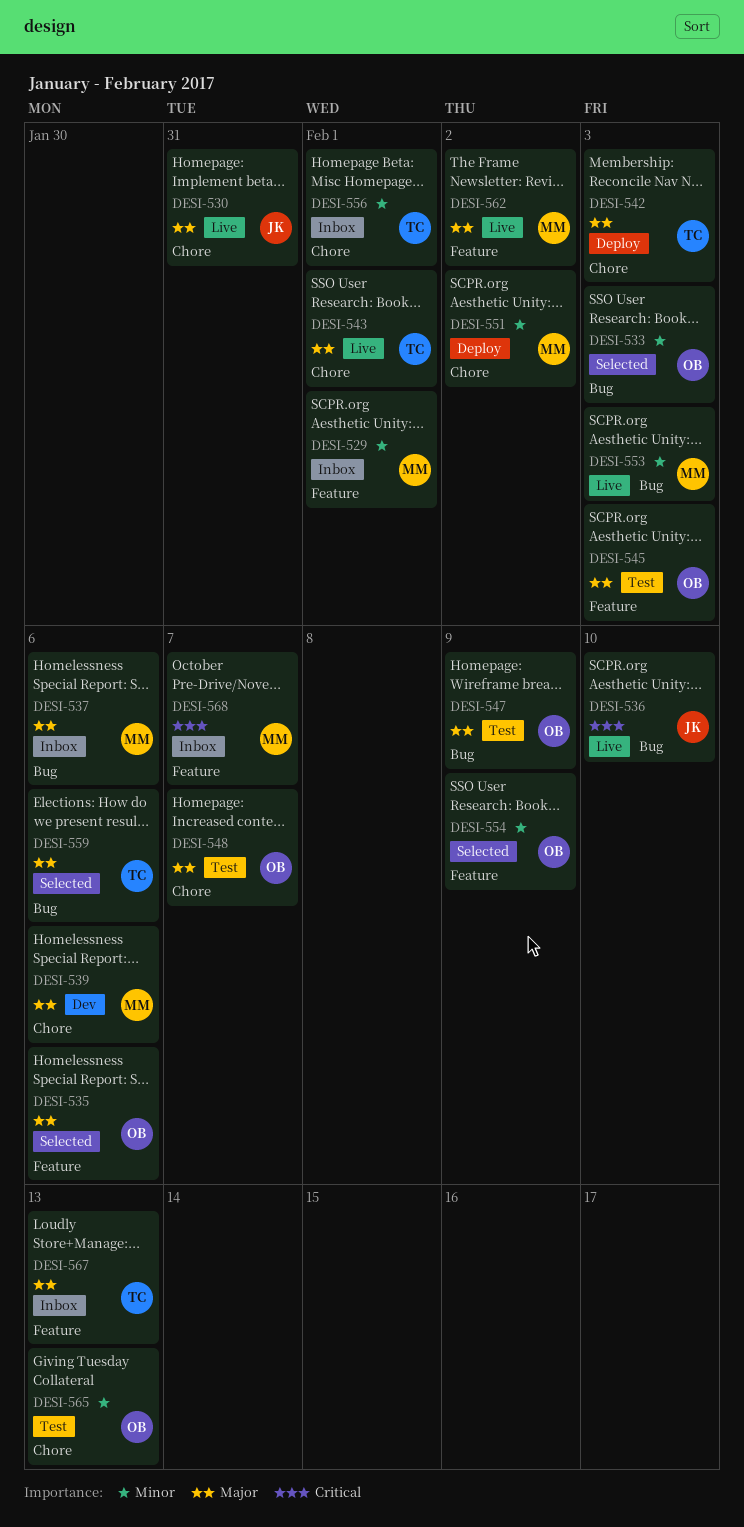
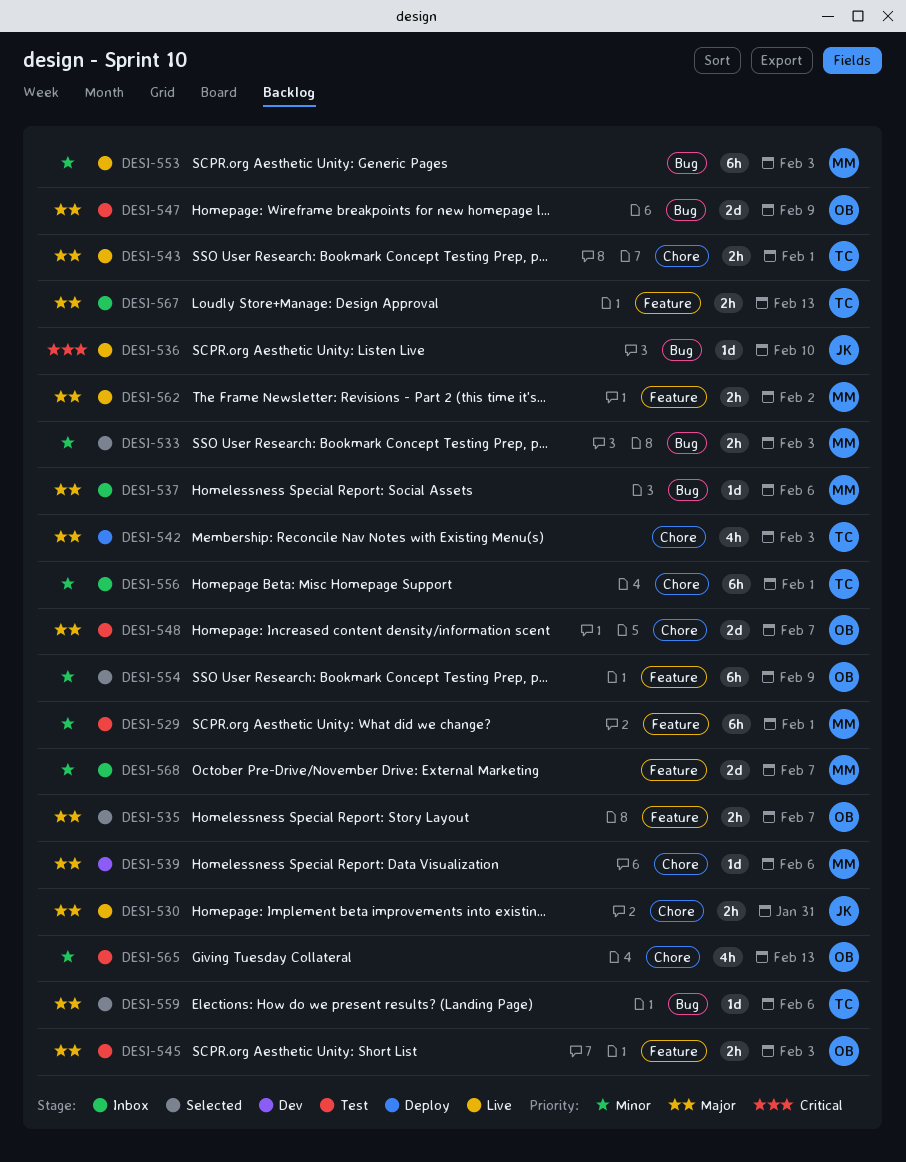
DESI-529, status: Inbox -> Test
DESI-533, owner: OB -> MM
DESI-535, due: Feb 6 -> Feb 7
DESI-551: present -> none
DESI-568, priority: Critical -> Minor

